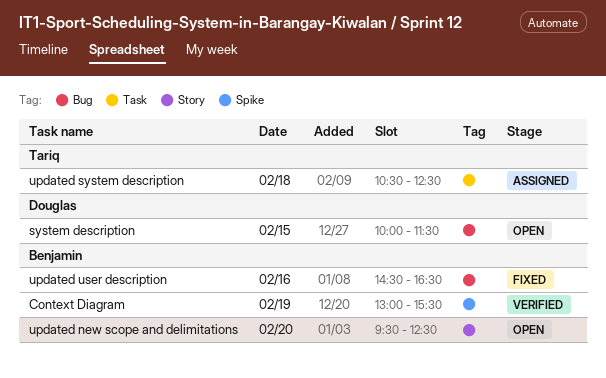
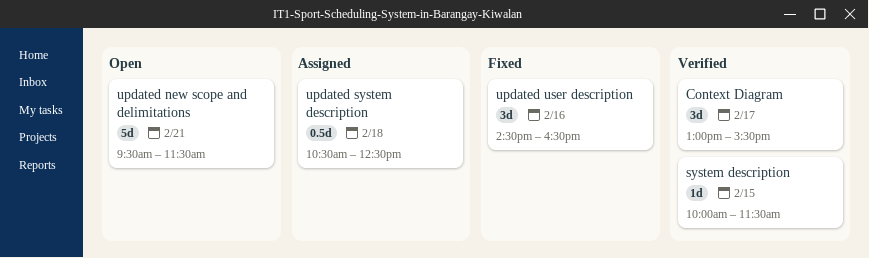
Context Diagram, day: Feb 19 -> Feb 17
system description, status: Open -> Verified
updated new scope and delimitations, day: Feb 20 -> Feb 21
updated new scope and delimitations, ends: 12:30 -> 11:30

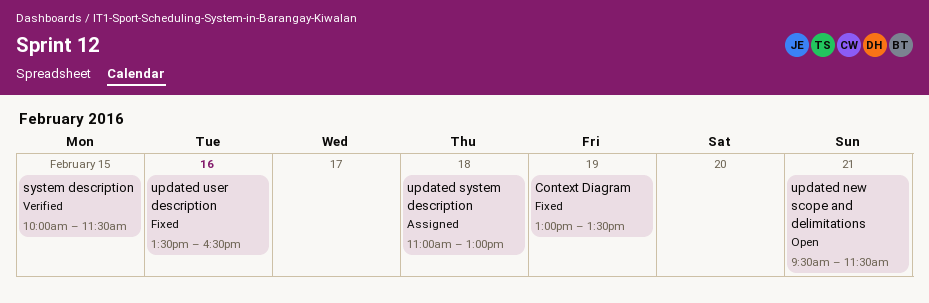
Context Diagram, status: Verified -> Fixed
Context Diagram, day: Feb 17 -> Feb 19
Context Diagram, ends: 15:30 -> 13:30
updated system description, begins: 10:30 -> 11:00
updated system description, ends: 12:30 -> 13:00
updated user description, begins: 14:30 -> 13:30

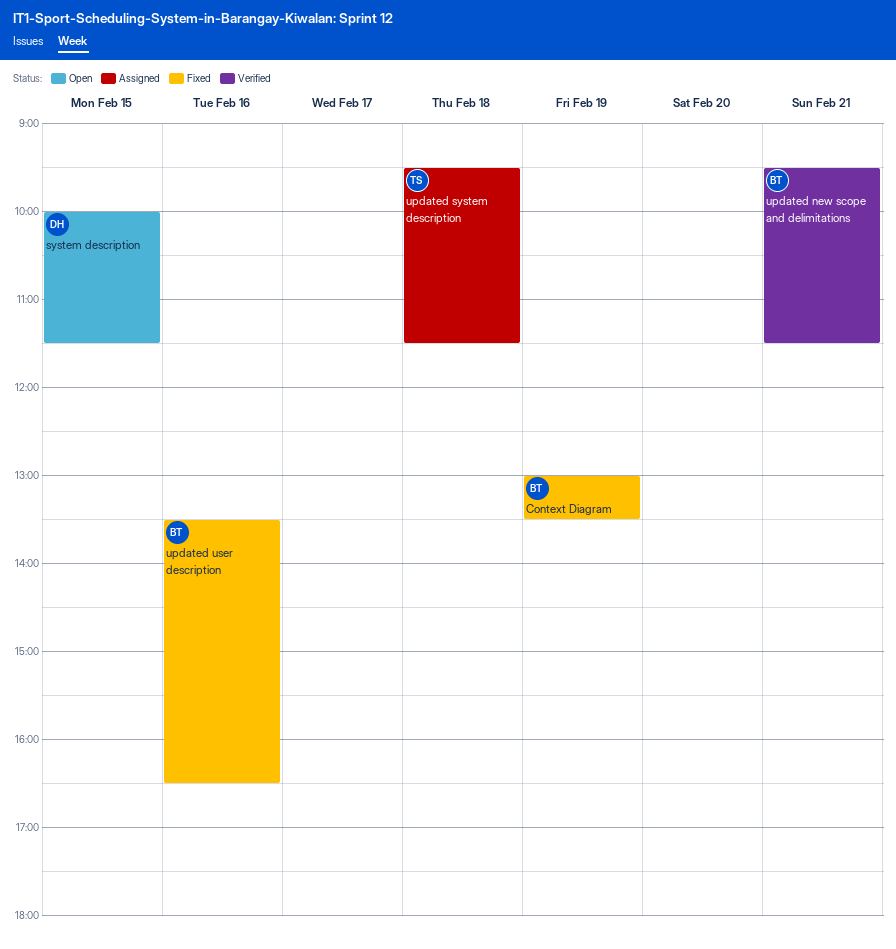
system description, status: Verified -> Open
updated new scope and delimitations, status: Open -> Verified
updated system description, begins: 11:00 -> 09:30
updated system description, ends: 13:00 -> 11:30

